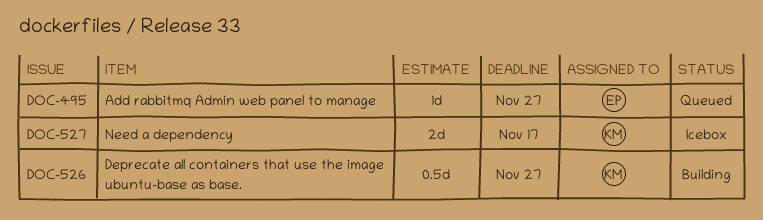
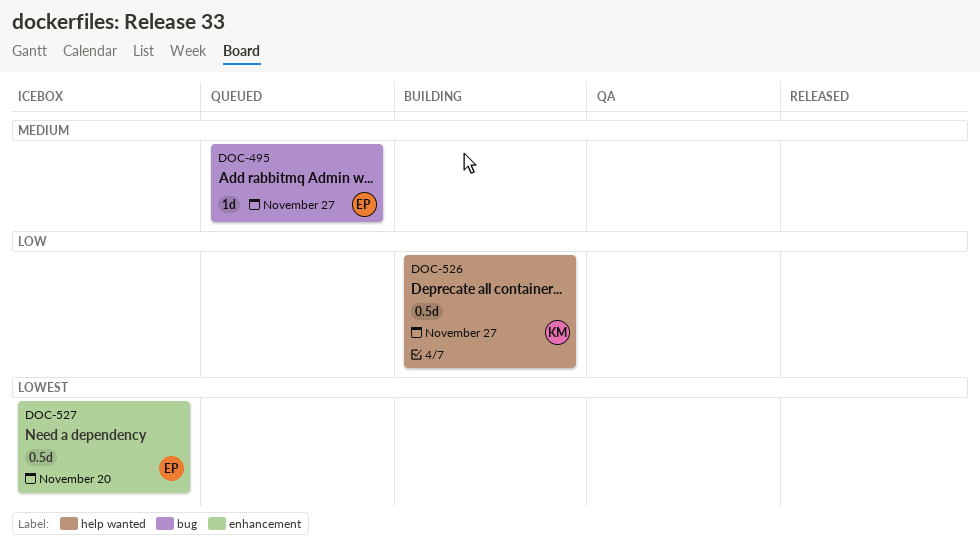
DOC-527, owner: KM -> EP
DOC-527, estimate: 2d -> 0.5d
DOC-527, due: Nov 17 -> Nov 20

